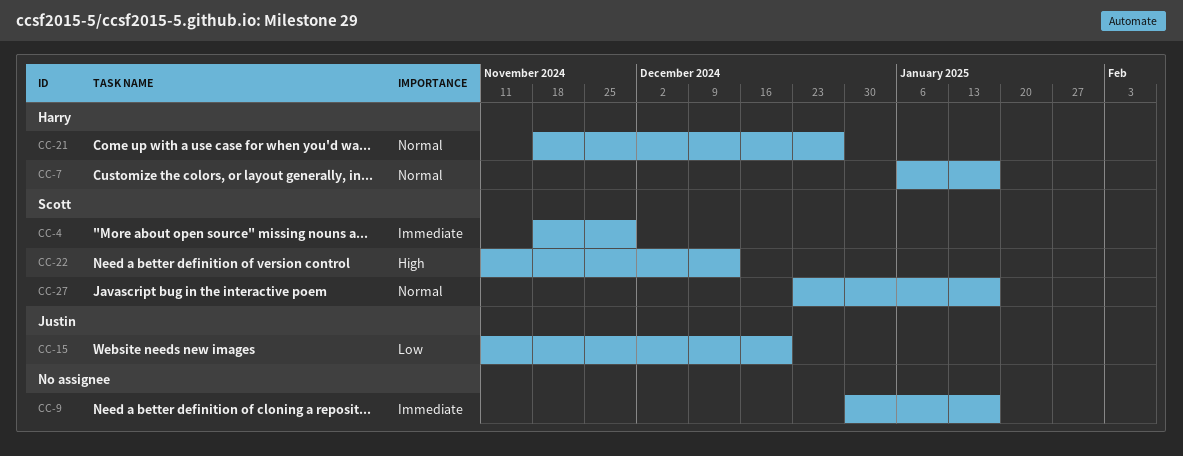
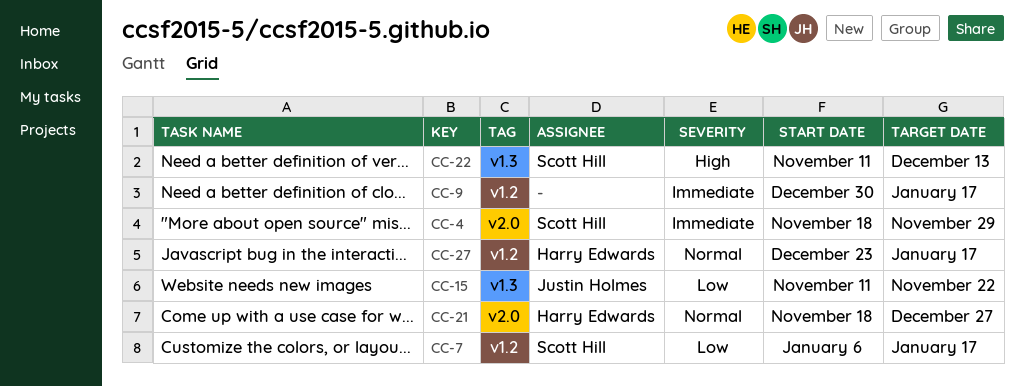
CC-7, owner: Harry Edwards -> Scott Hill
CC-7, priority: Normal -> Low
CC-15, due: Dec 20 -> Nov 22
CC-27, owner: Scott Hill -> Harry Edwards

